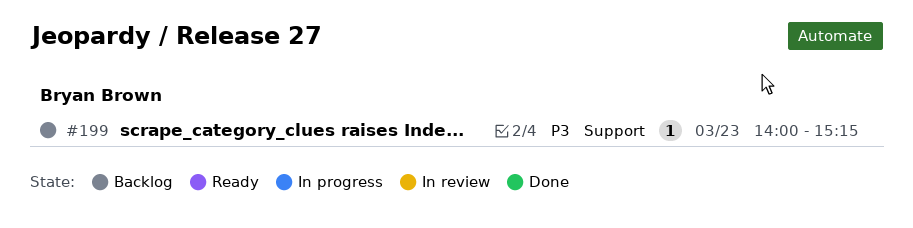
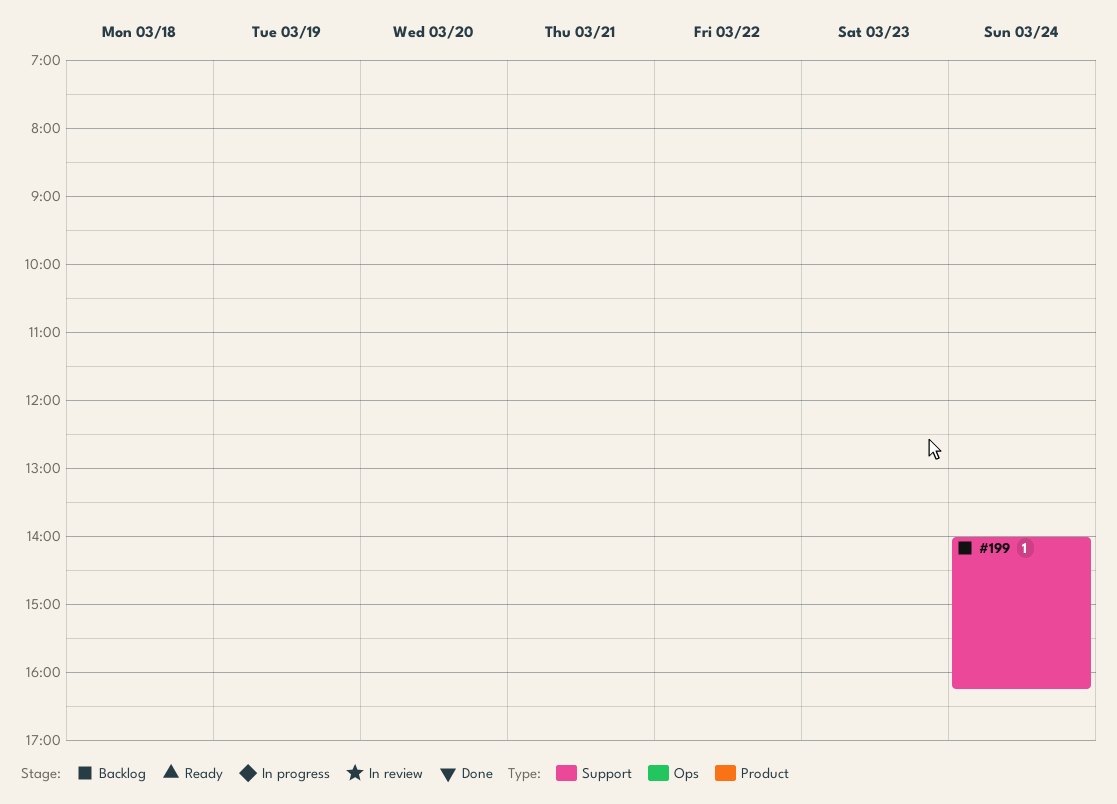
#199, day: Mar 23 -> Mar 24
#199, ends: 15:15 -> 16:15

